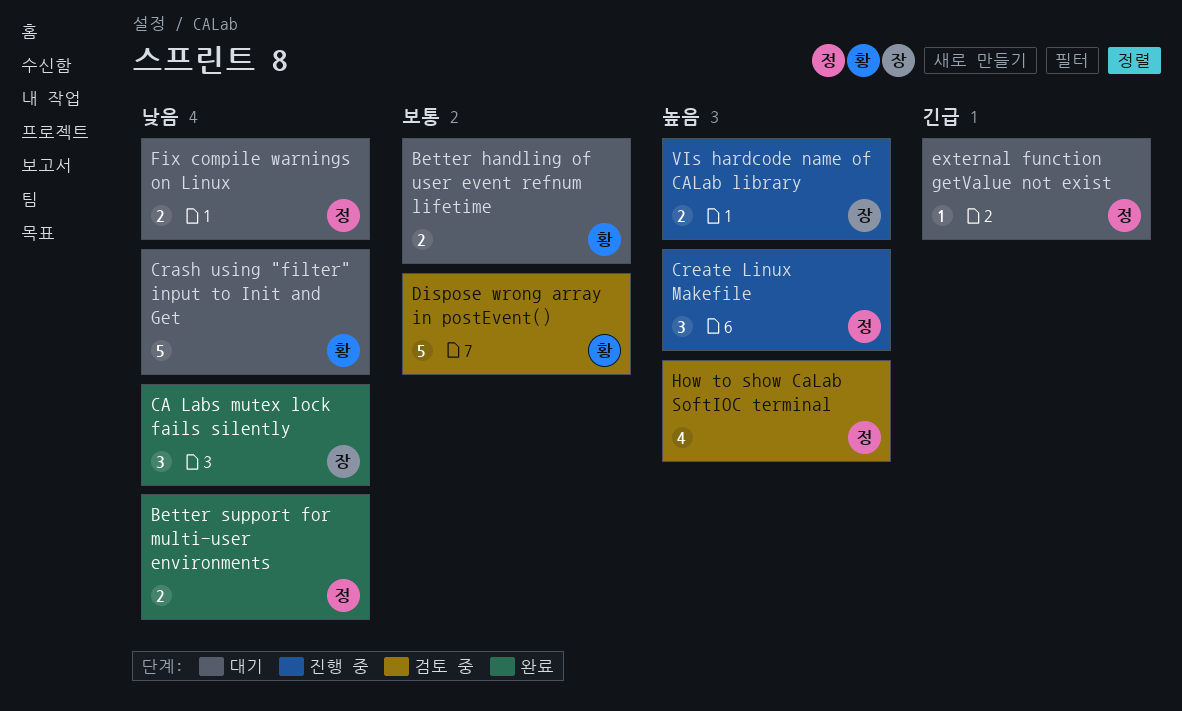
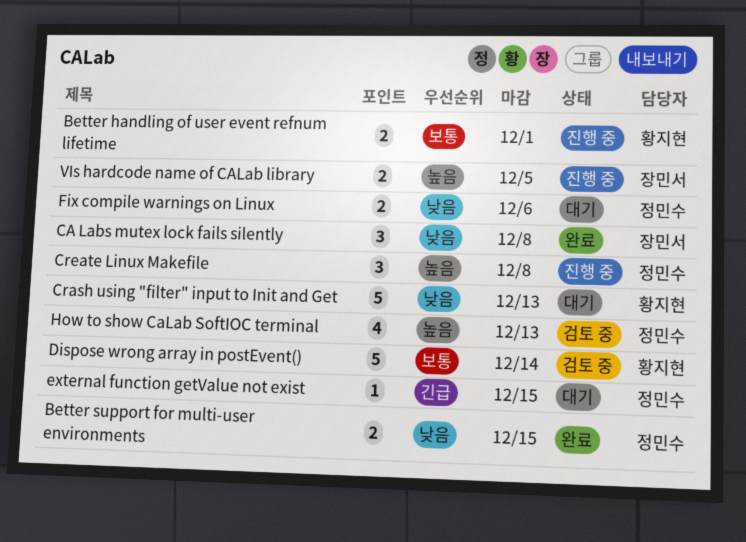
Better handling of user event refnum lifetime, status: 대기 -> 진행 중

